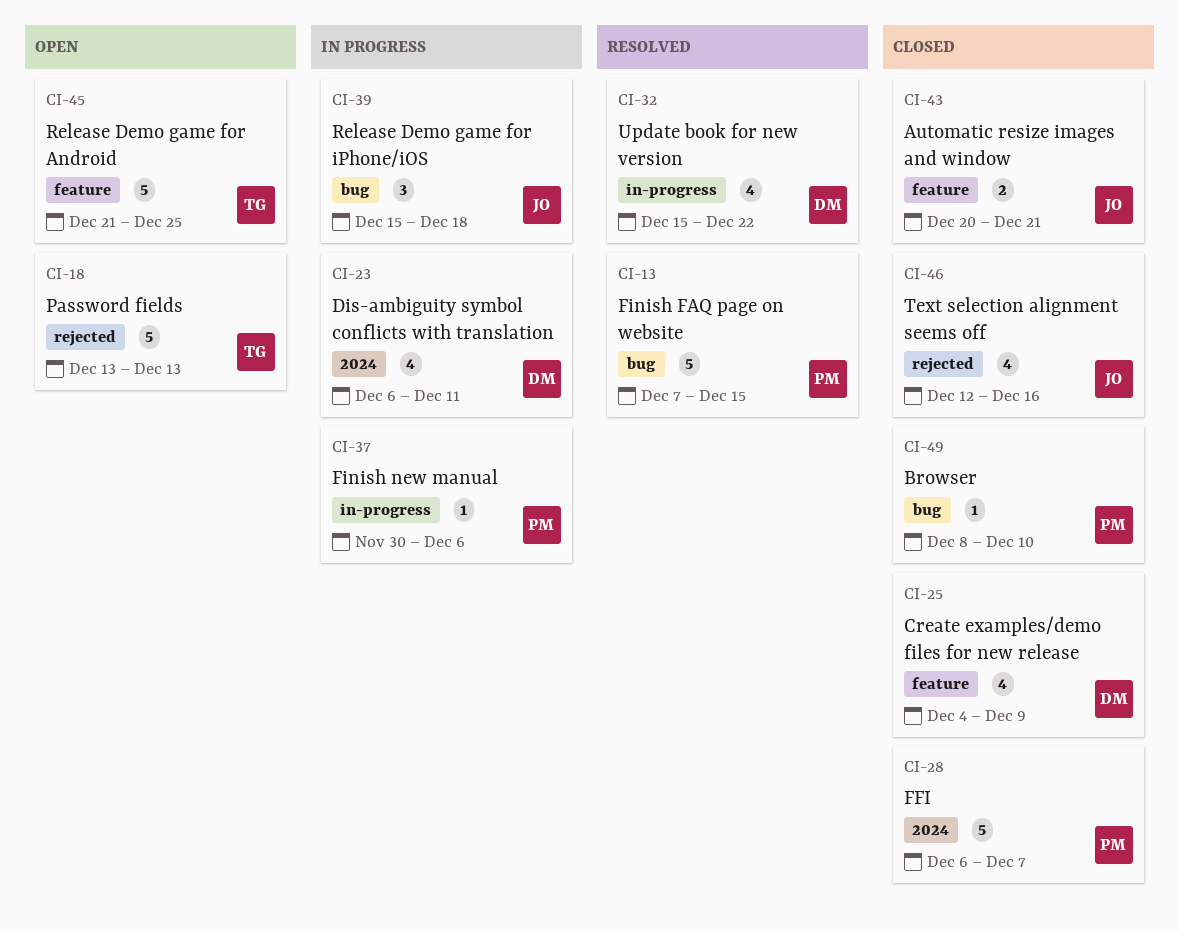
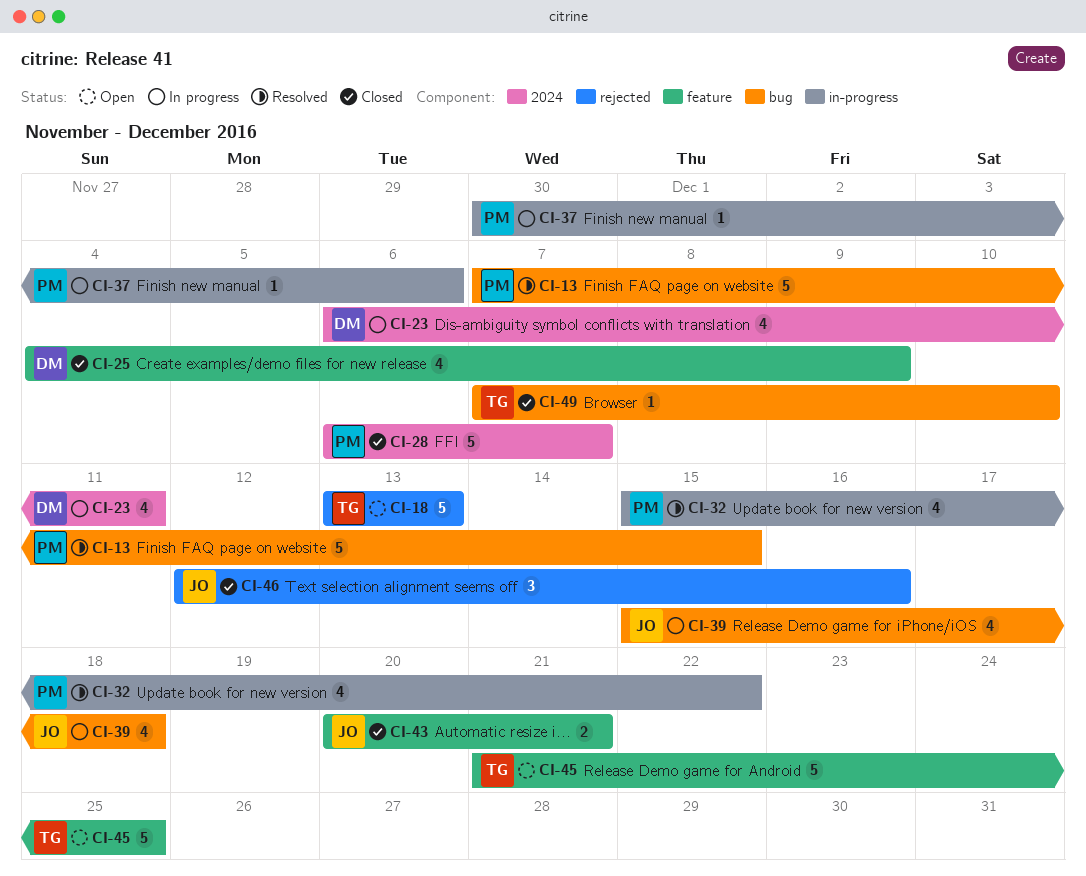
CI-32, owner: DM -> PM
CI-39, estimate: 3 -> 4
CI-46, estimate: 4 -> 3
CI-49, owner: PM -> TG
CI-49, start: Dec 8 -> Dec 7

